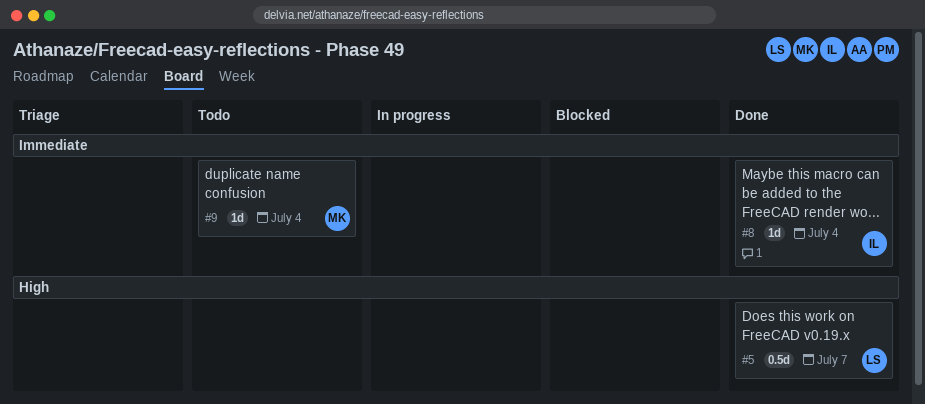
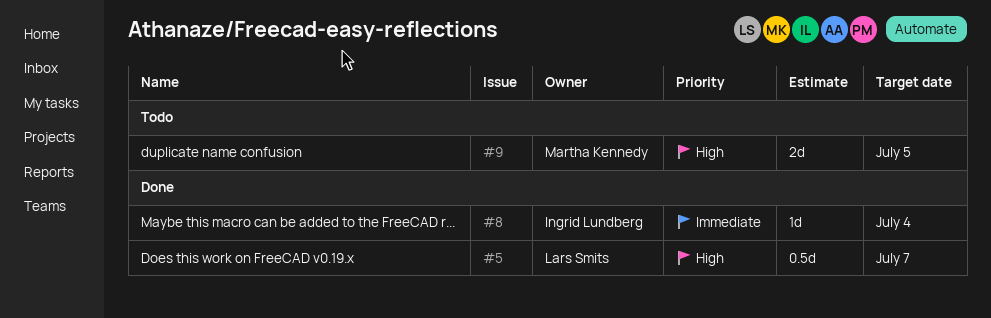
#9, priority: Immediate -> High
#9, estimate: 1d -> 2d
#9, due: Jul 4 -> Jul 5

